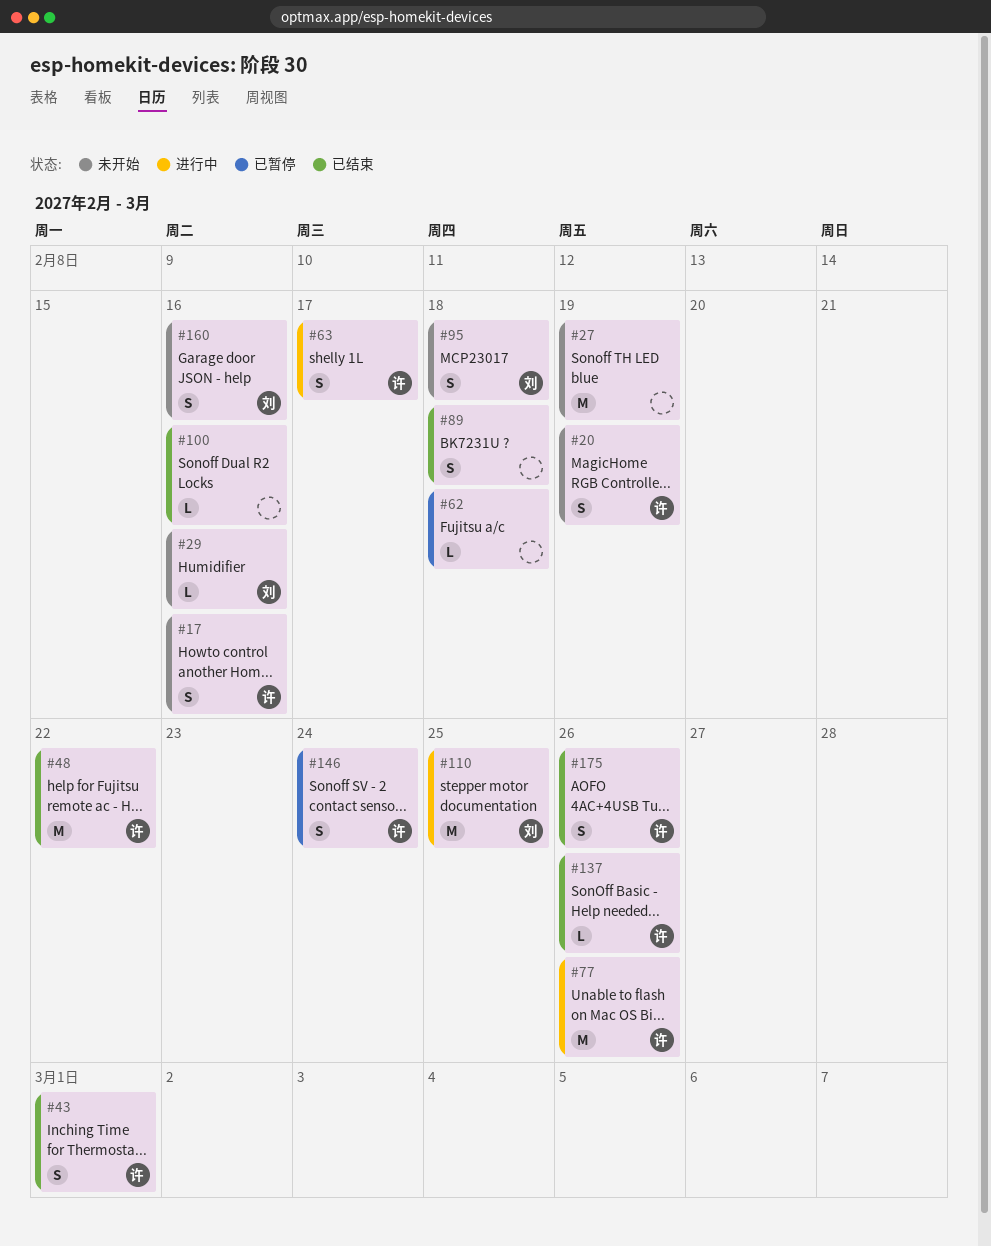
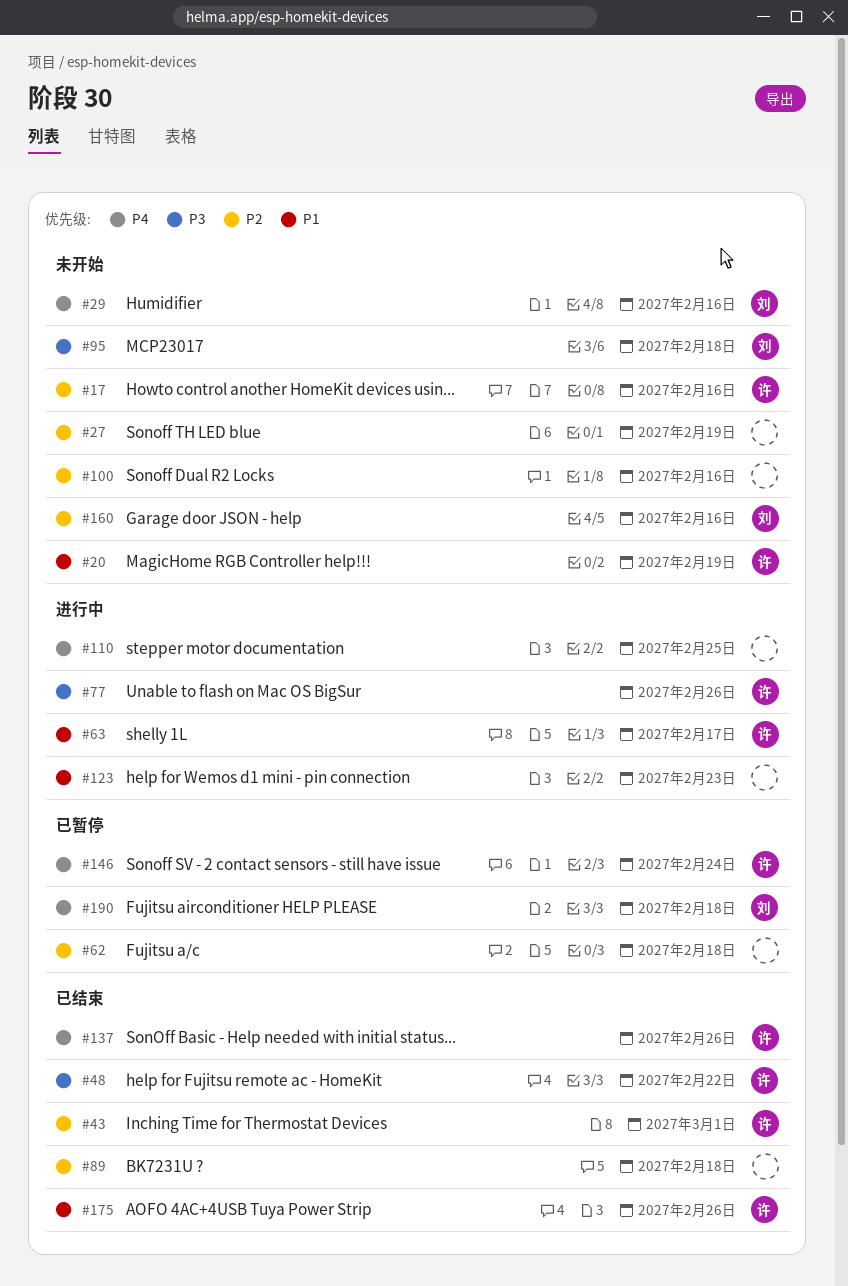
#100, status: 已结束 -> 未开始
#110, owner: 刘 -> none
#123: none -> present
#190: none -> present

